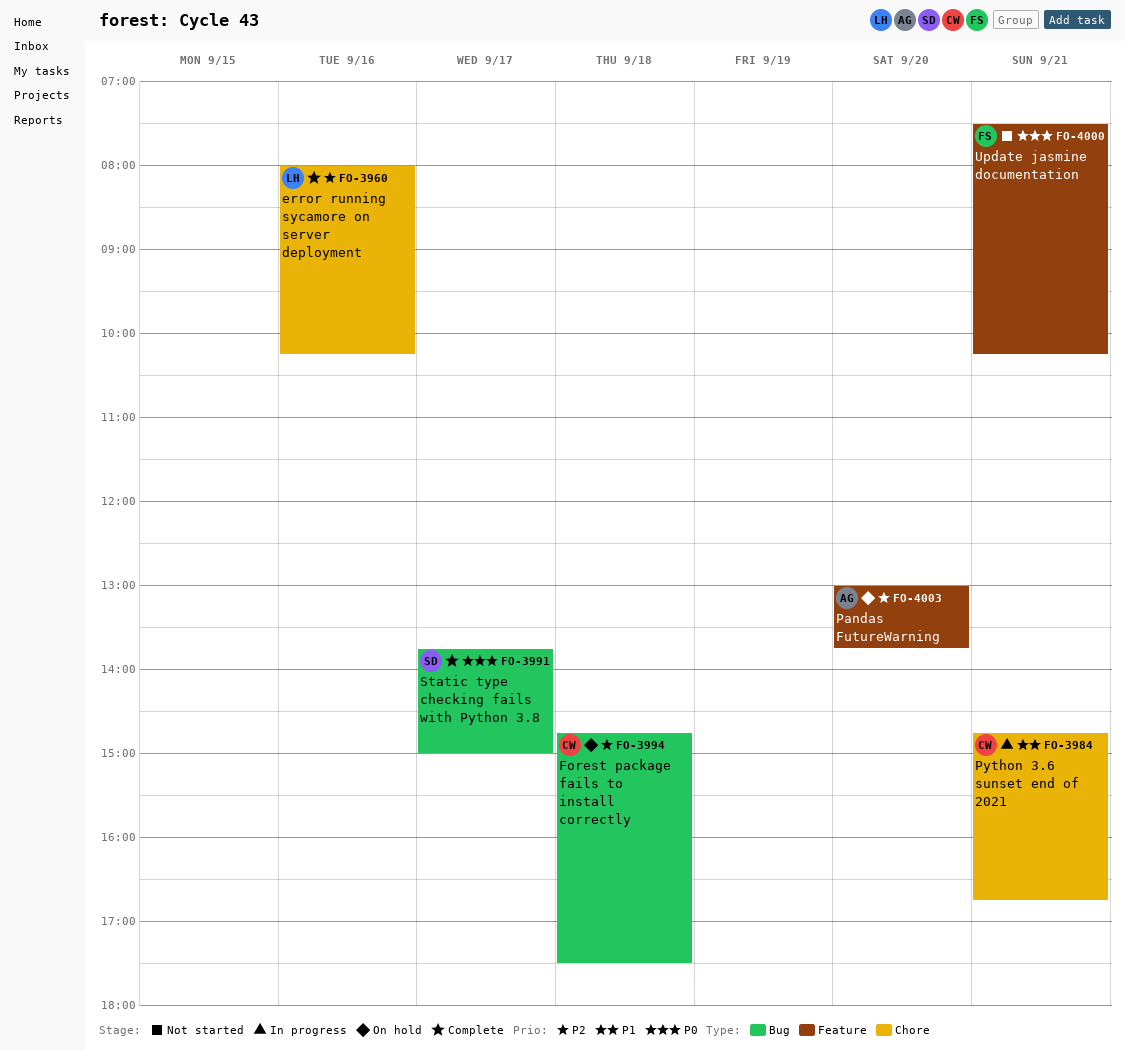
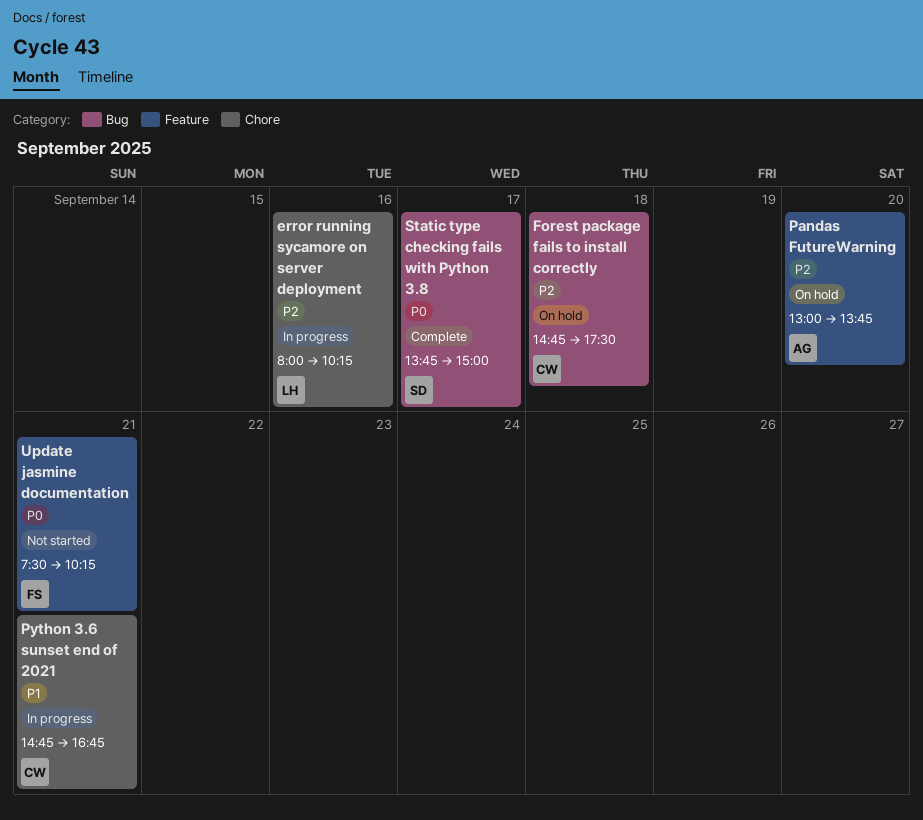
error running sycamore on server deployment, status: Complete -> In progress

